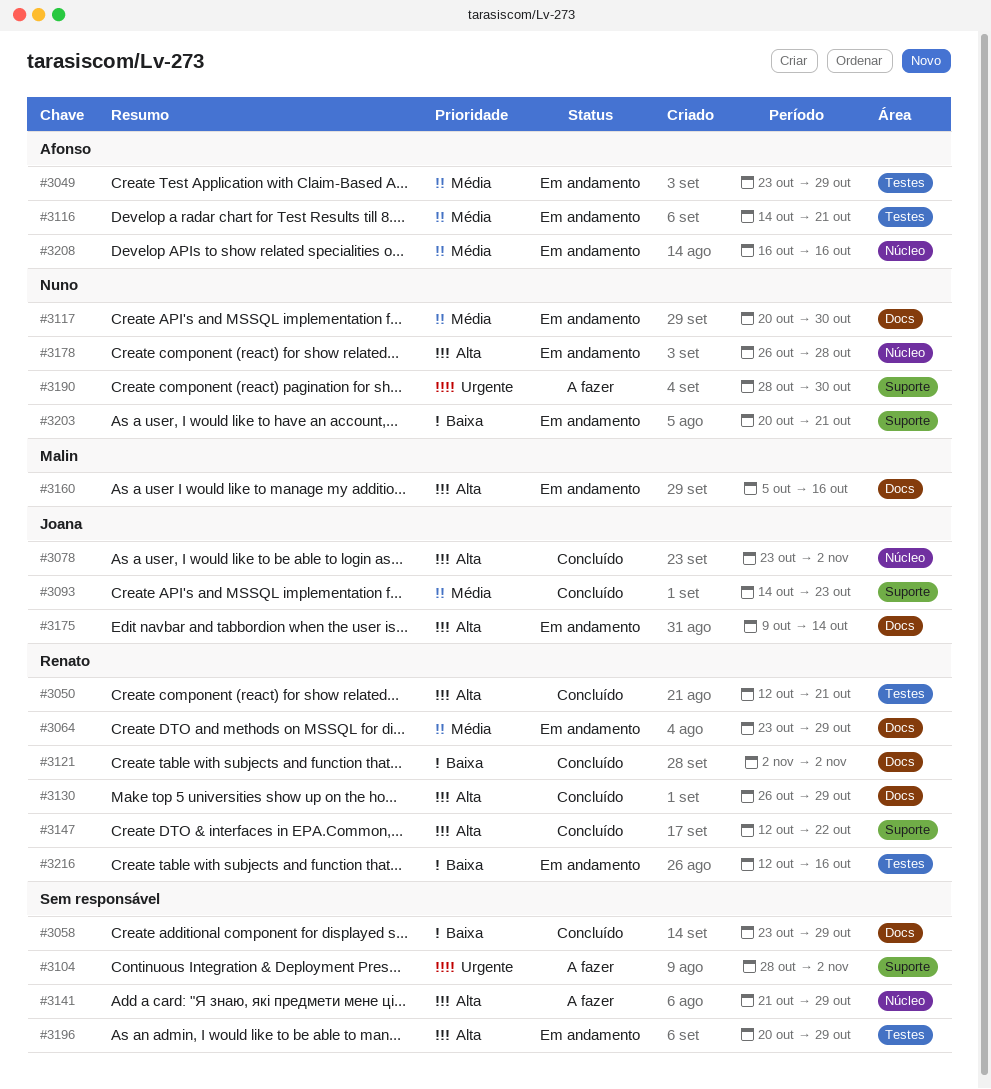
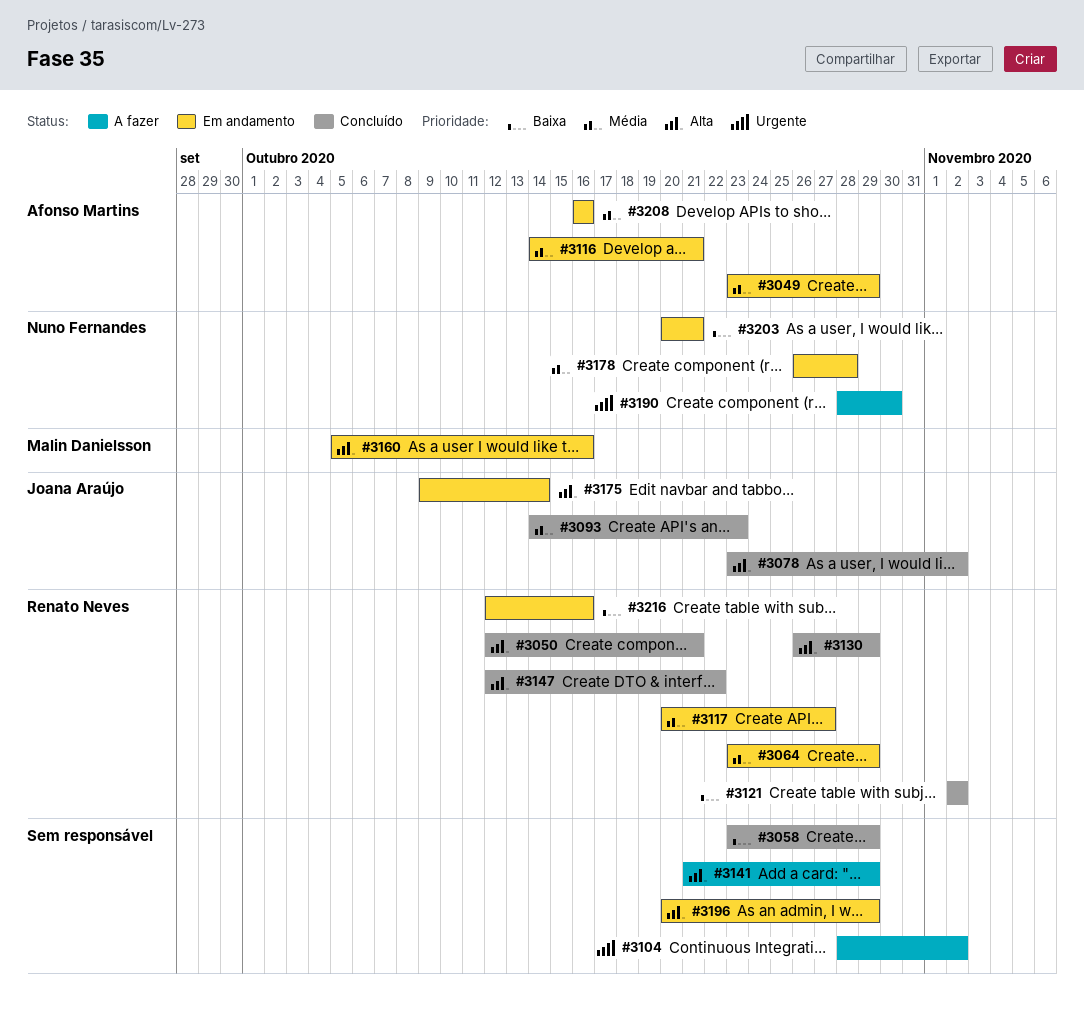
#3117, owner: Nuno Fernandes -> Renato Neves
#3117, due: Oct 30 -> Oct 27
#3178, priority: Alta -> Média

